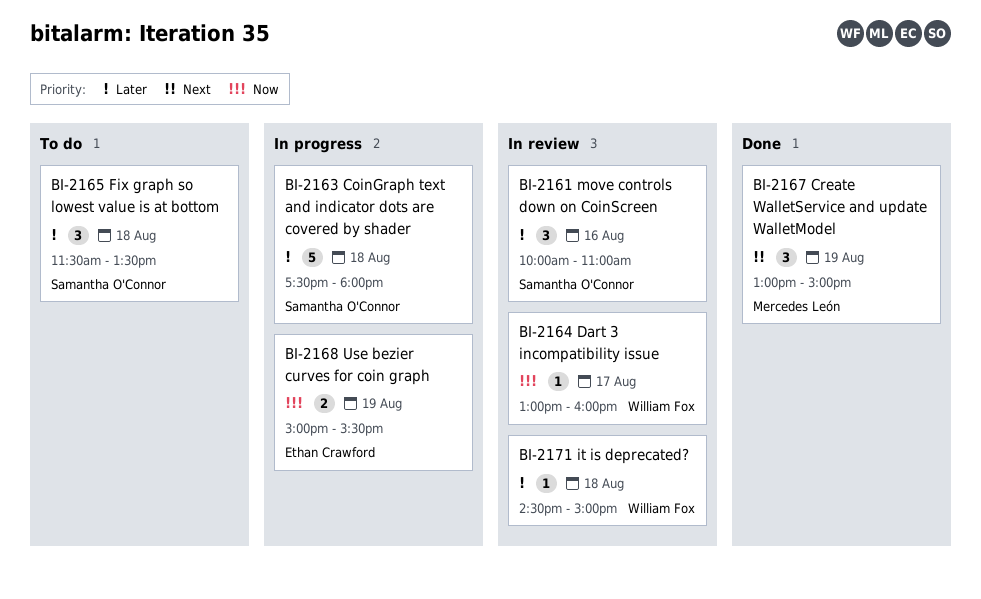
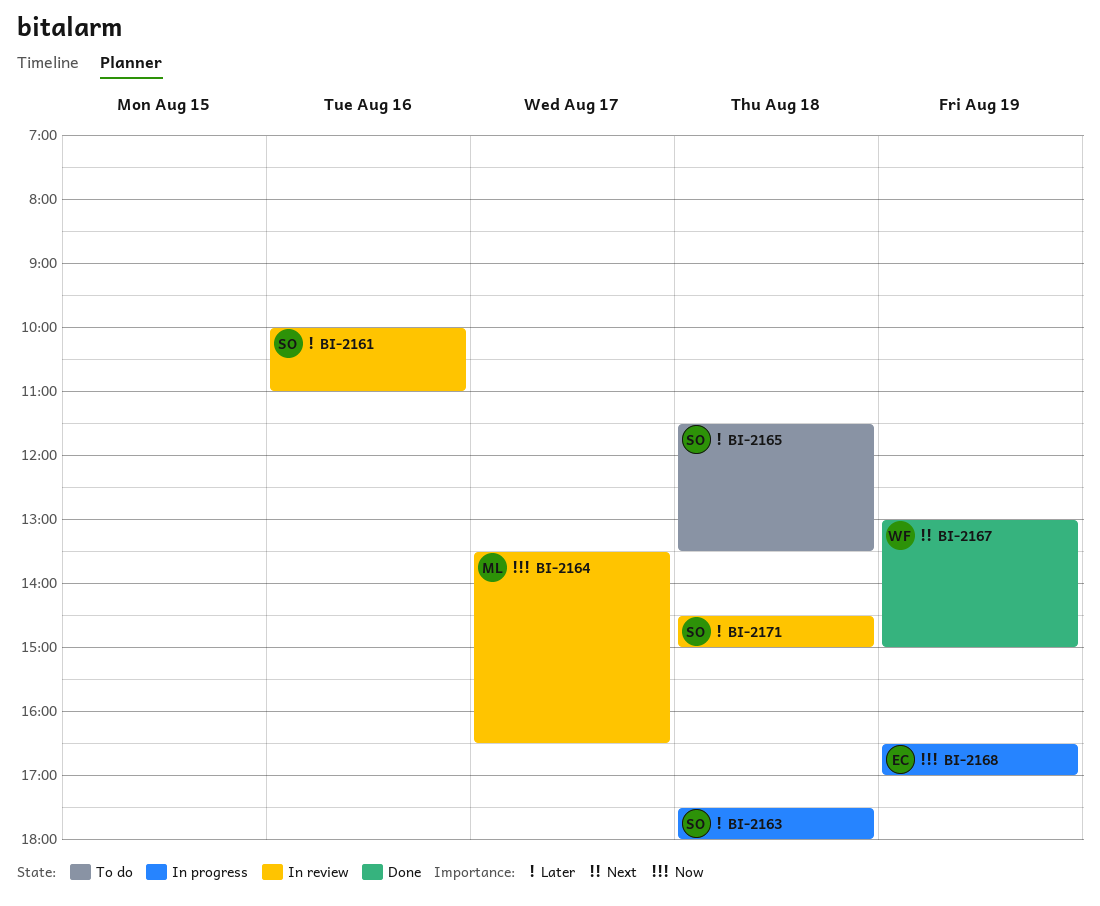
BI-2164, owner: William Fox -> Mercedes León
BI-2164, begins: 13:00 -> 13:30
BI-2164, ends: 16:00 -> 16:30
BI-2167, owner: Mercedes León -> William Fox
BI-2168, begins: 15:00 -> 16:30
BI-2168, ends: 15:30 -> 17:00
BI-2171, owner: William Fox -> Samantha O'Connor

